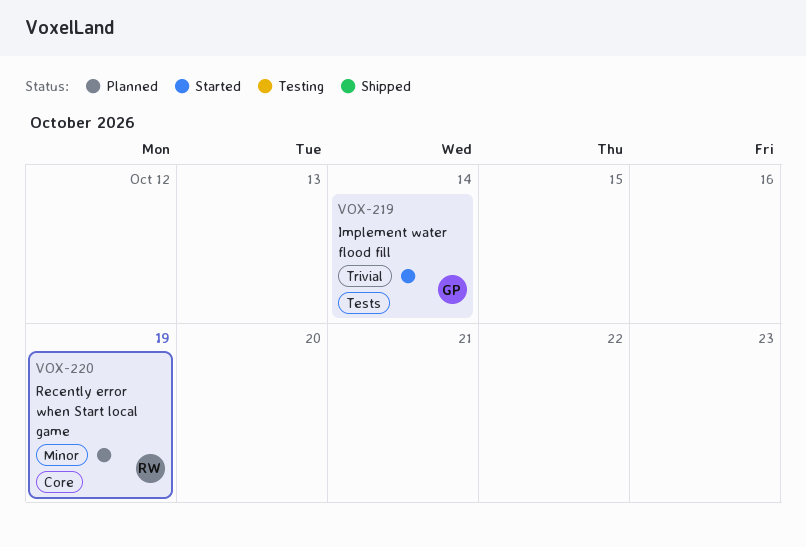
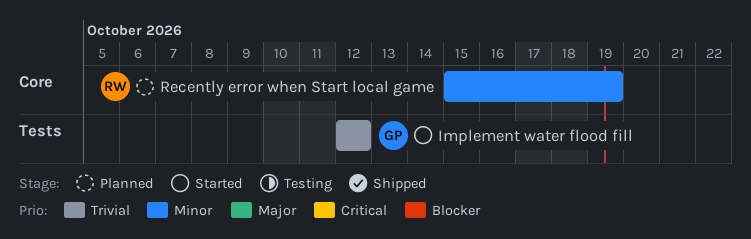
Implement water flood fill, due: Oct 14 -> Oct 12

